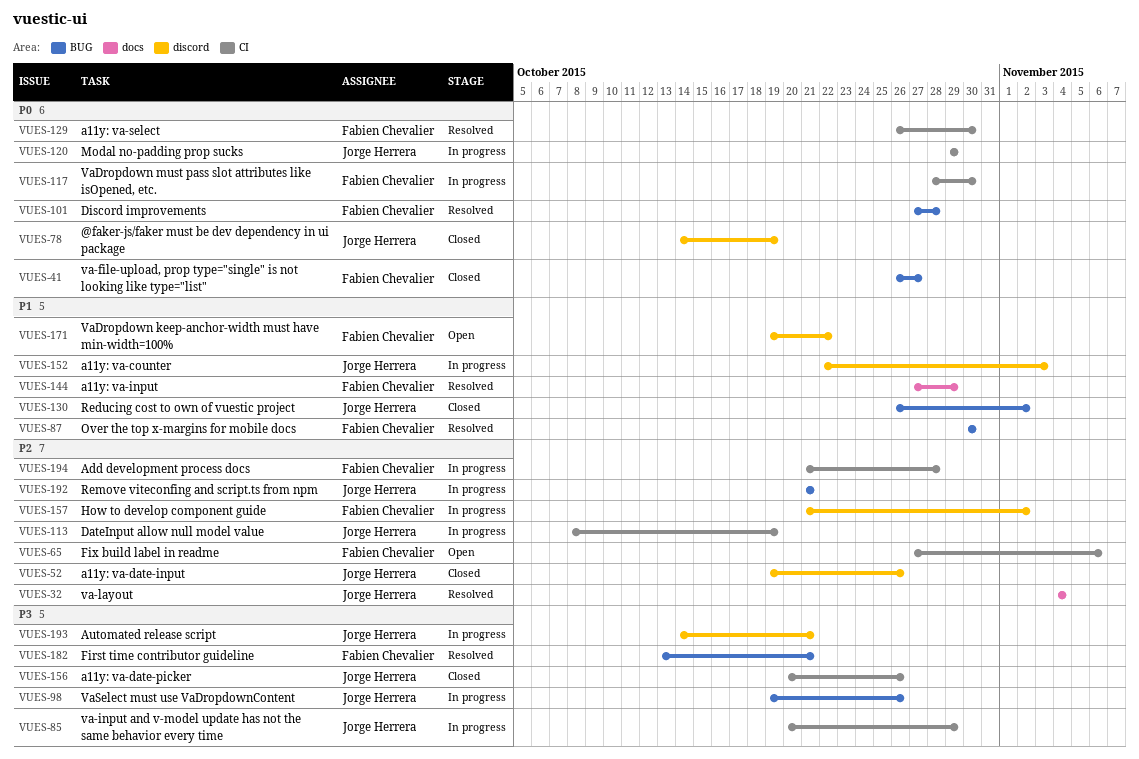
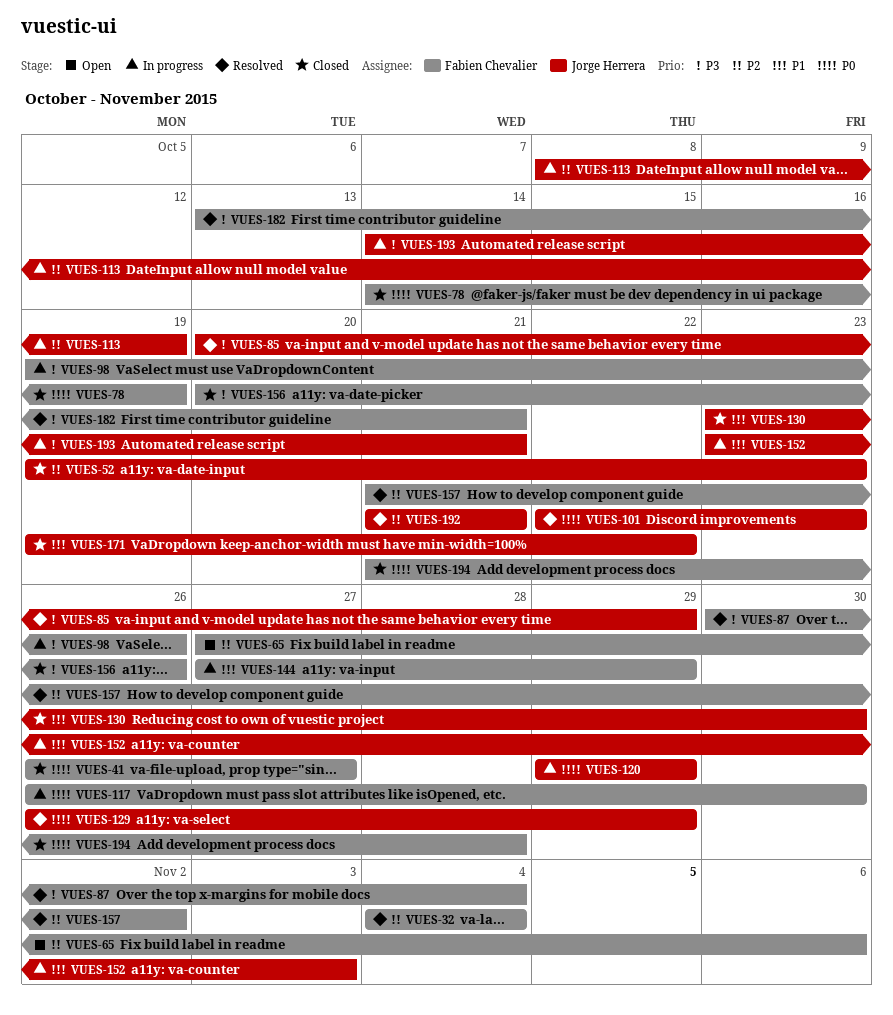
VUES-32, owner: Jorge Herrera -> Fabien Chevalier
VUES-52, due: Oct 26 -> Oct 23
VUES-78, owner: Jorge Herrera -> Fabien Chevalier
VUES-85, status: In progress -> Resolved
VUES-87, priority: P1 -> P3
VUES-87, due: Oct 30 -> Nov 4
VUES-98, owner: Jorge Herrera -> Fabien Chevalier
VUES-101, owner: Fabien Chevalier -> Jorge Herrera
VUES-101, start: Oct 27 -> Oct 22
VUES-101, due: Oct 28 -> Oct 23
VUES-117, start: Oct 28 -> Oct 26
VUES-129, owner: Fabien Chevalier -> Jorge Herrera
VUES-129, due: Oct 30 -> Oct 29
VUES-130, start: Oct 26 -> Oct 23
VUES-130, due: Nov 2 -> Oct 30
VUES-144, status: Resolved -> In progress
VUES-152, start: Oct 22 -> Oct 23
VUES-156, owner: Jorge Herrera -> Fabien Chevalier
VUES-157, status: In progress -> Resolved
VUES-171, status: Open -> Closed
VUES-171, owner: Fabien Chevalier -> Jorge Herrera
VUES-192, status: In progress -> Resolved
VUES-194, status: In progress -> Closed
VUES-194, priority: P2 -> P0

